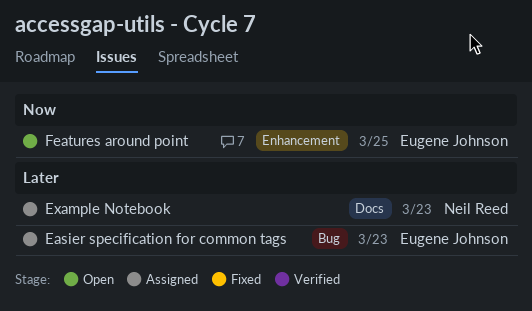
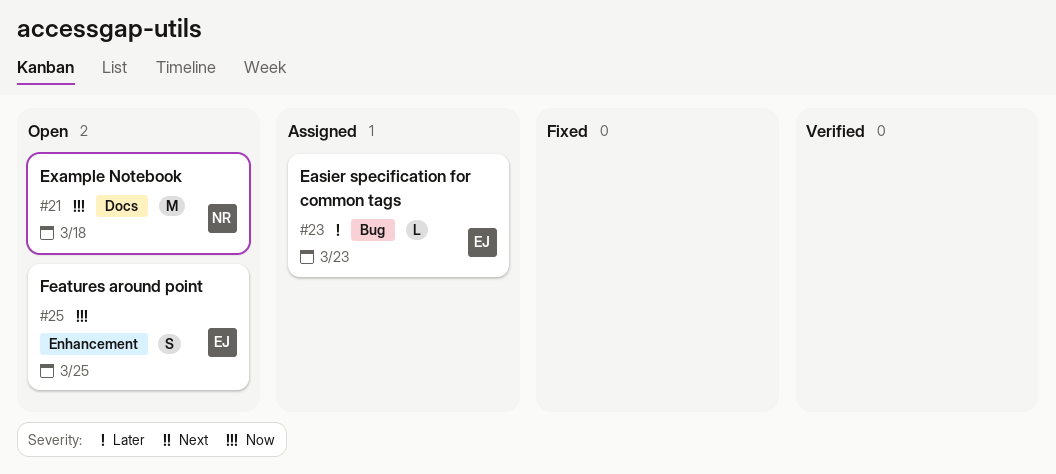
Example Notebook, status: Assigned -> Open
Example Notebook, priority: Later -> Now
Example Notebook, due: Mar 23 -> Mar 18

